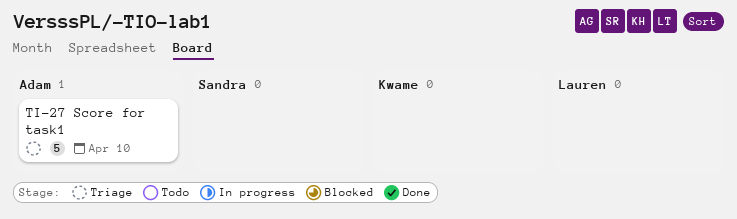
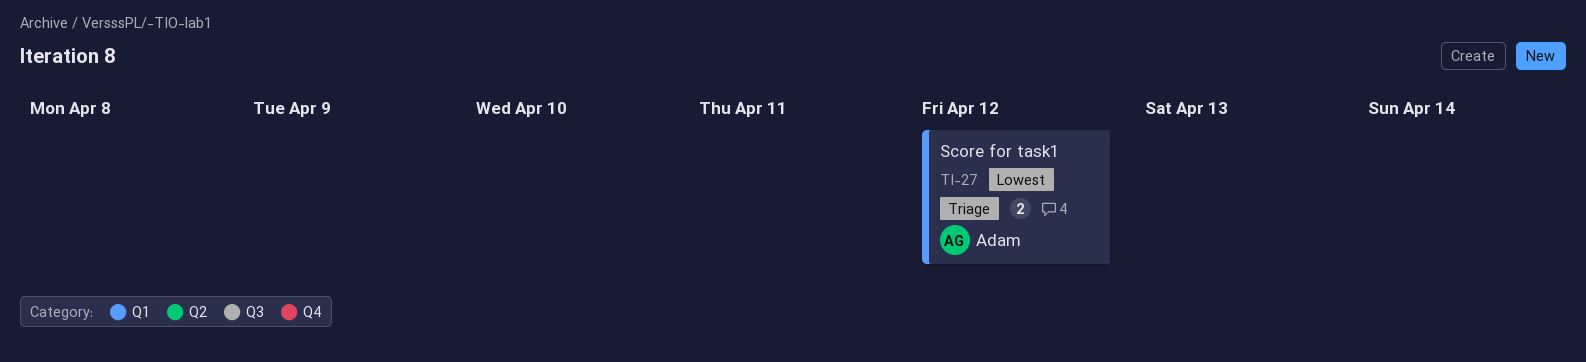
TI-27, estimate: 5 -> 2
TI-27, due: Apr 10 -> Apr 12

